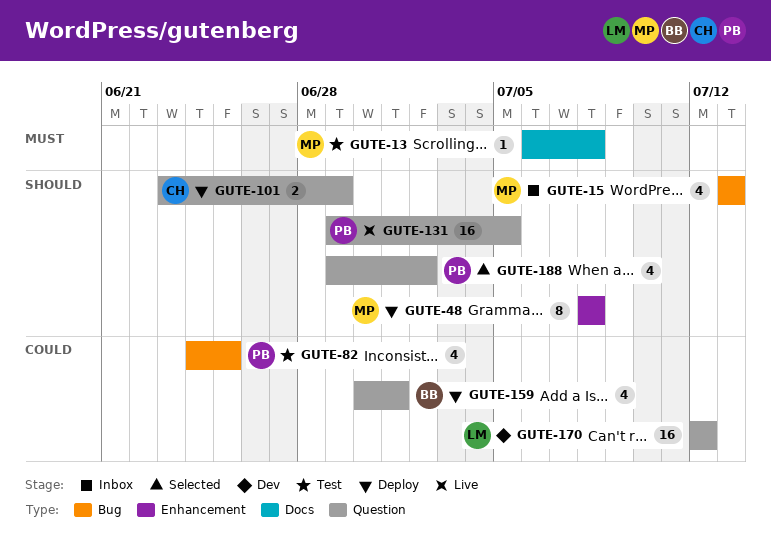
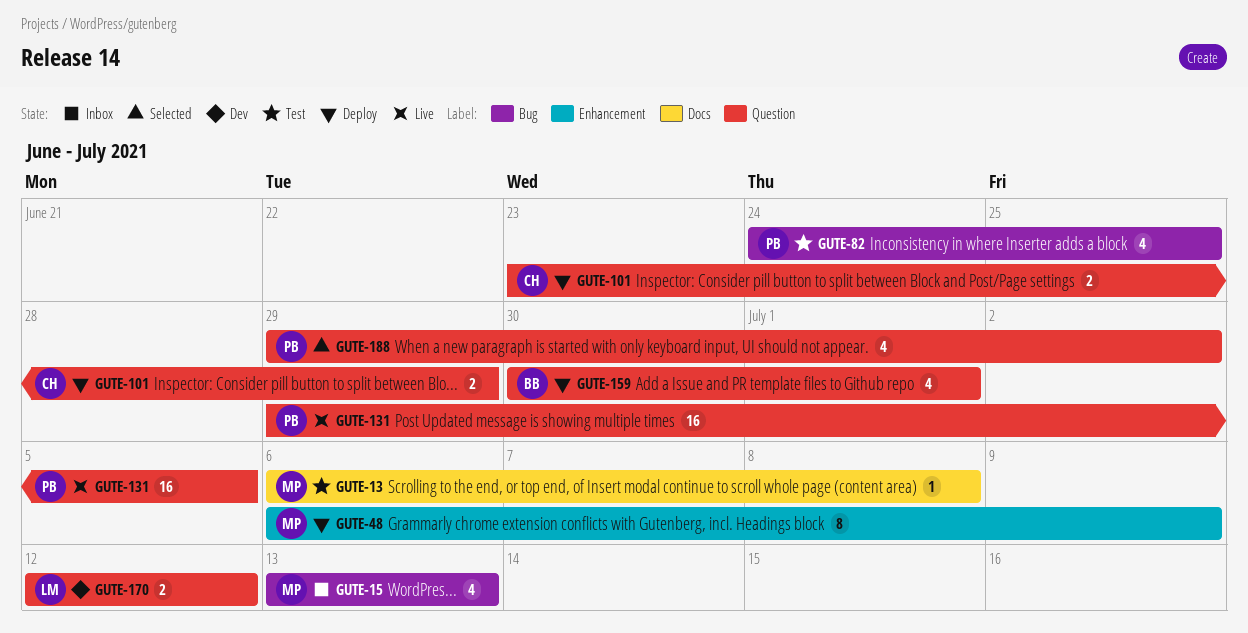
GUTE-48, start: Jul 8 -> Jul 6
GUTE-48, due: Jul 8 -> Jul 9
GUTE-170, estimate: 16 -> 2

